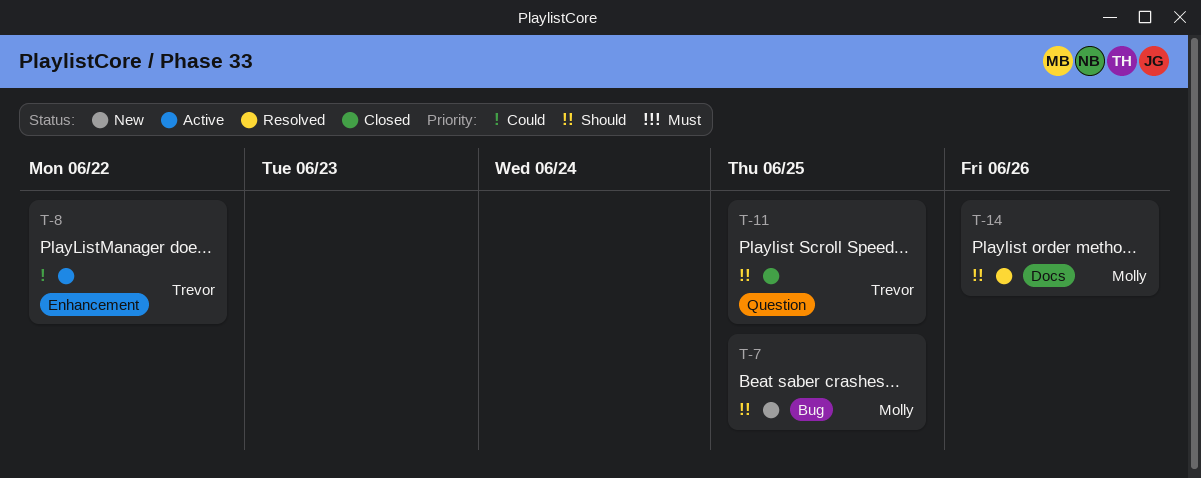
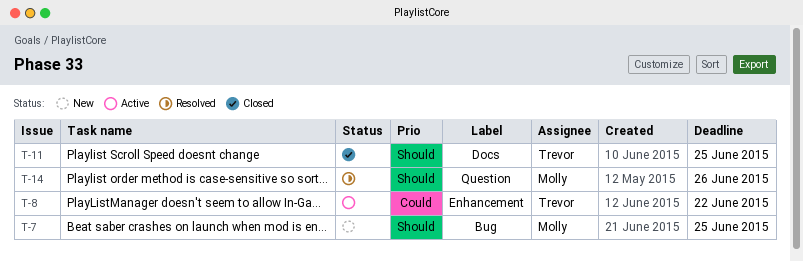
T-11, label: Question -> Docs
T-14, label: Docs -> Question

